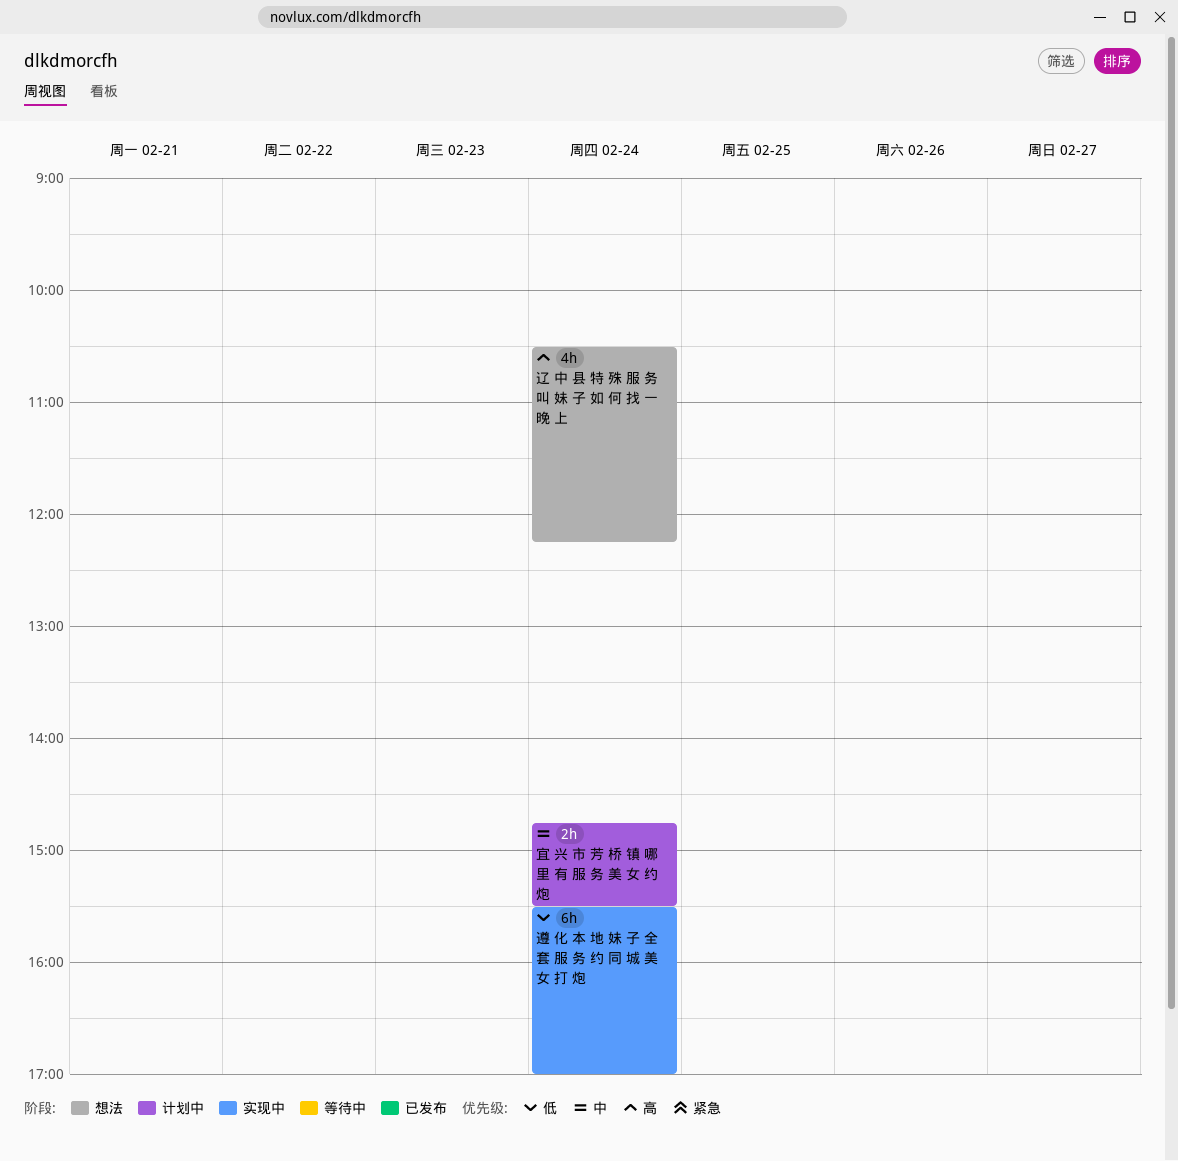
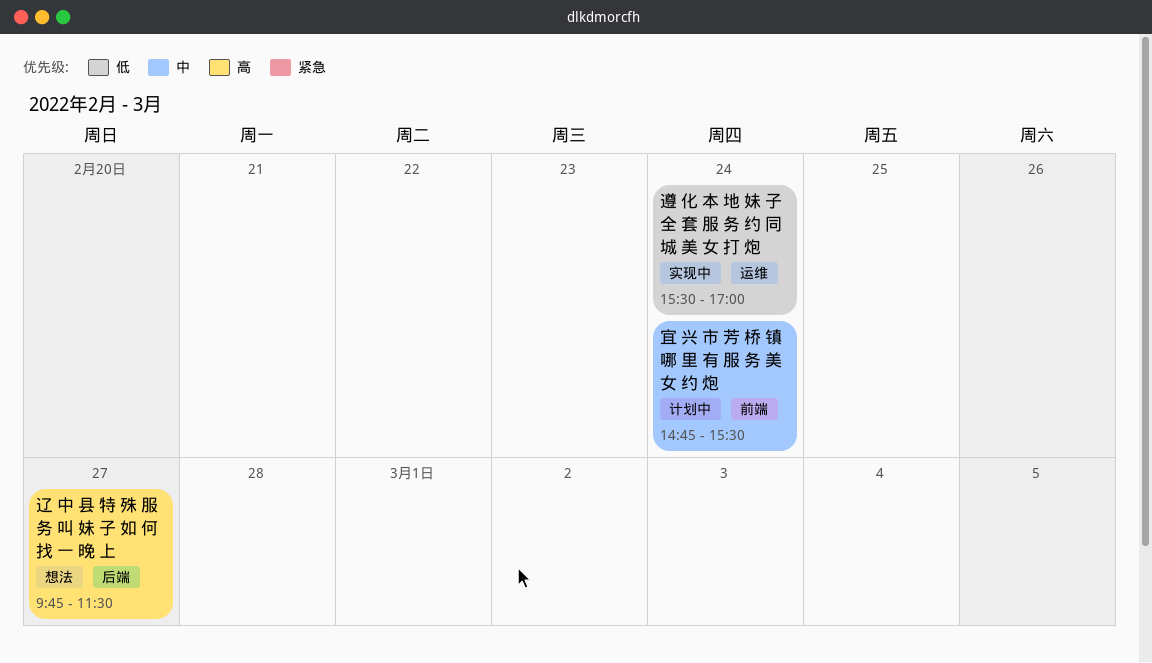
辽 中 县 特 殊 服 务 叫 妹 子 如 何 找 一 晚 上, day: Feb 24 -> Feb 27
辽 中 县 特 殊 服 务 叫 妹 子 如 何 找 一 晚 上, begins: 10:30 -> 09:45
辽 中 县 特 殊 服 务 叫 妹 子 如 何 找 一 晚 上, ends: 12:15 -> 11:30

